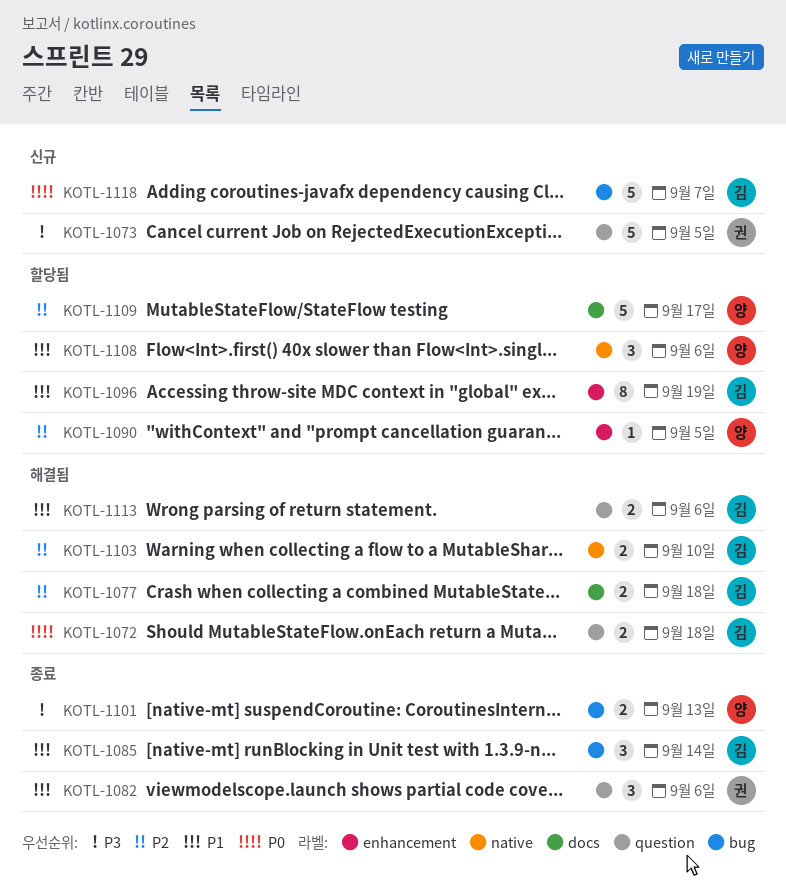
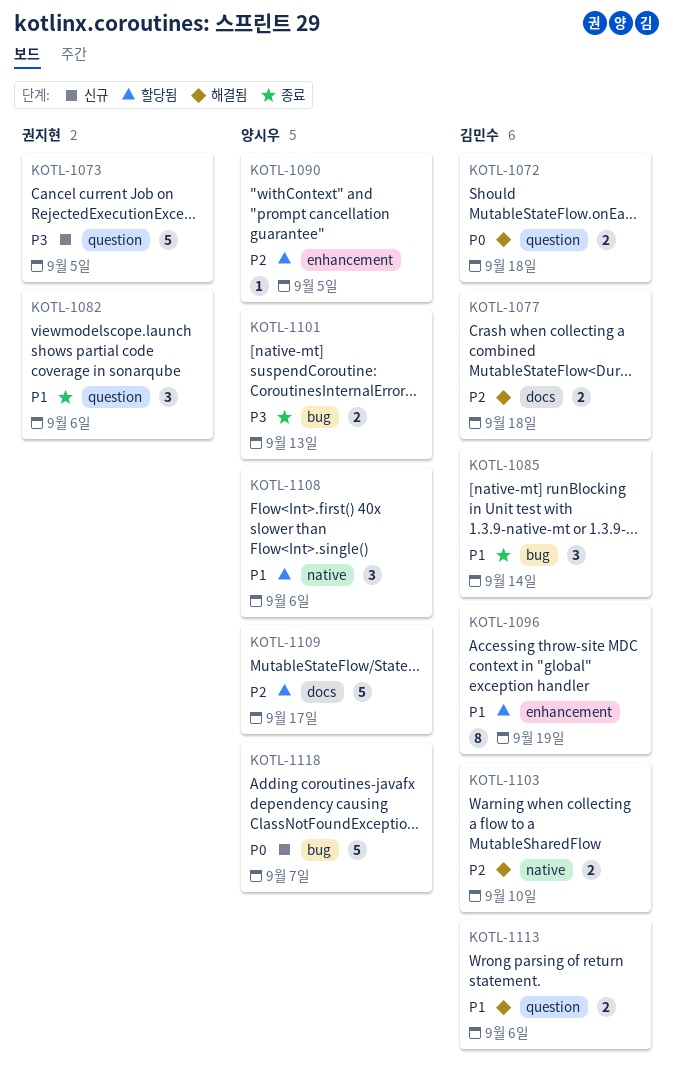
KOTL-1118, owner: 김민수 -> 양시우

